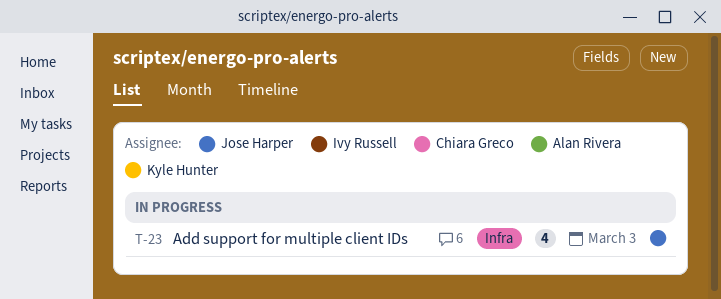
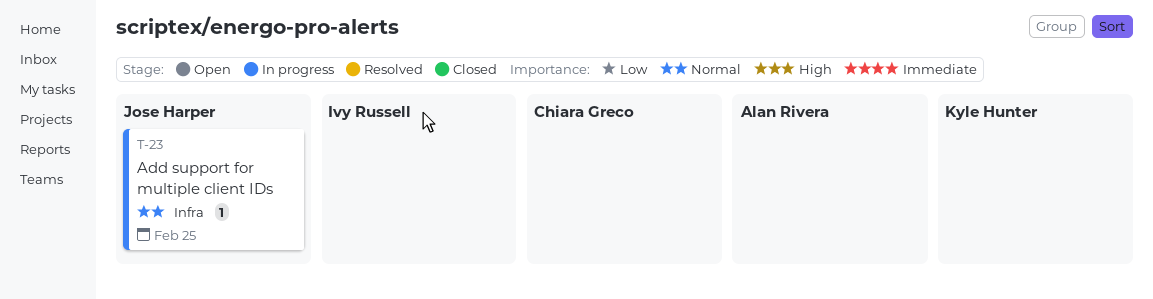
T-23, estimate: 4 -> 1
T-23, due: Mar 3 -> Feb 25

